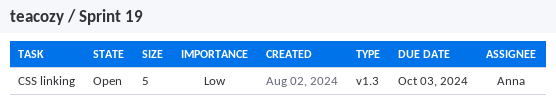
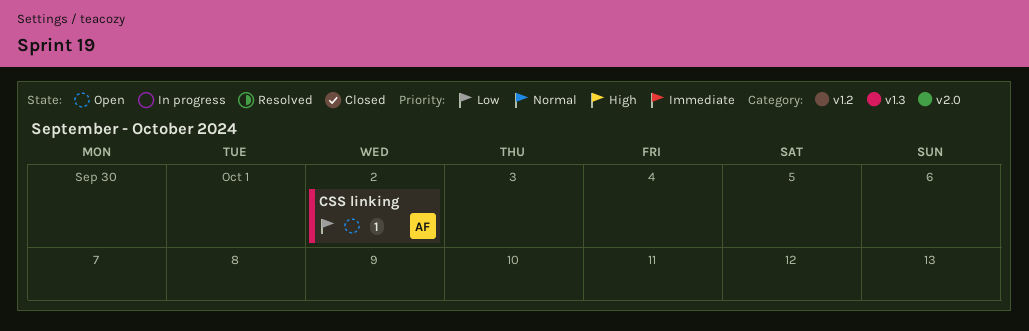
CSS linking, estimate: 5 -> 1
CSS linking, due: Oct 3 -> Oct 2

